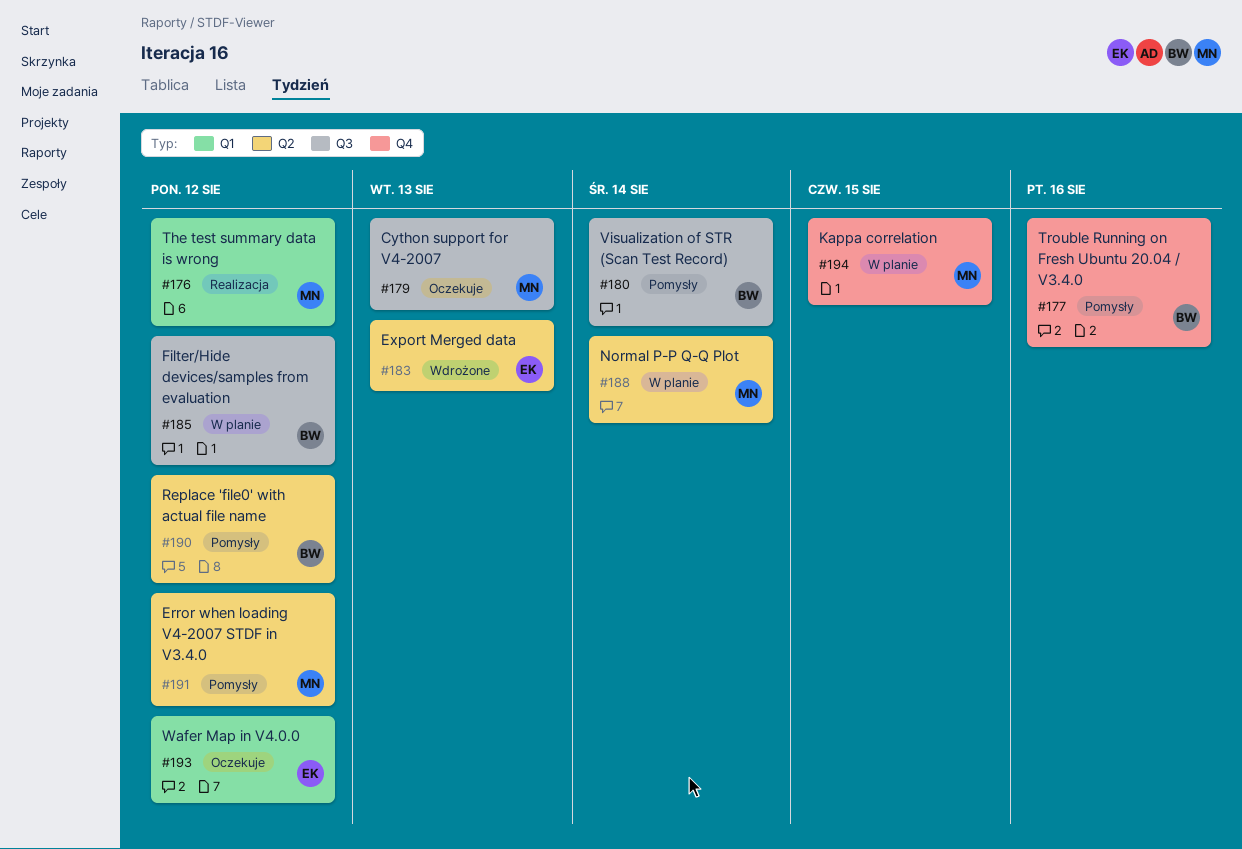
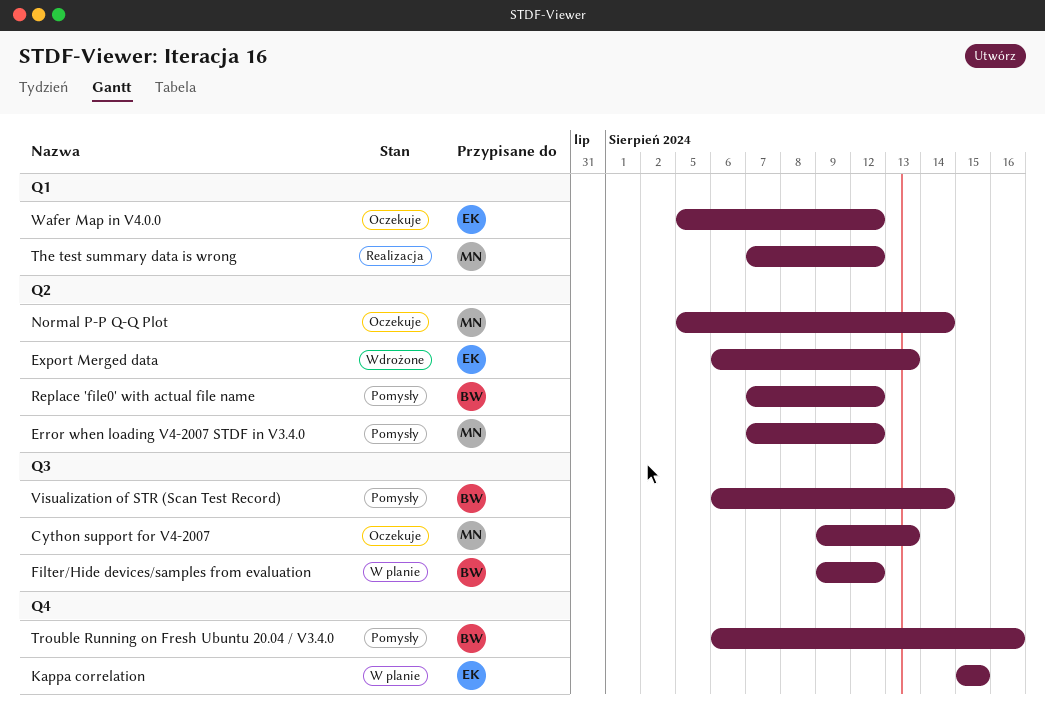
Kappa correlation, owner: MN -> EK
Normal P-P Q-Q Plot, status: W planie -> Oczekuje

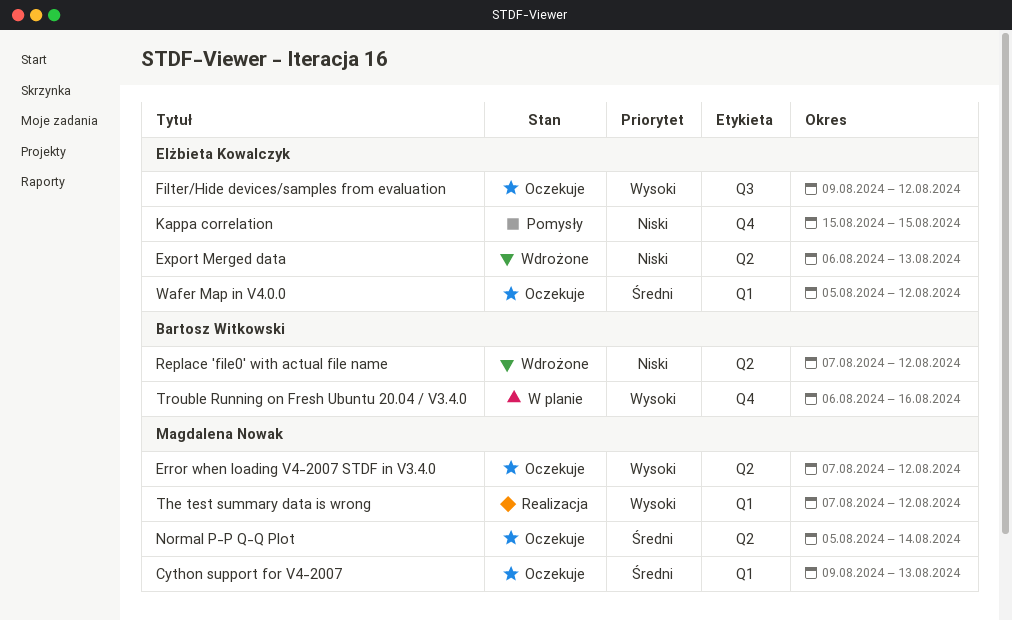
Cython support for V4-2007, label: Q3 -> Q1
Error when loading V4-2007 STDF in V3.4.0, status: Pomysły -> Oczekuje
Filter/Hide devices/samples from evaluation, status: W planie -> Oczekuje
Filter/Hide devices/samples from evaluation, owner: Bartosz Witkowski -> Elżbieta Kowalczyk
Kappa correlation, status: W planie -> Pomysły
Replace 'file0' with actual file name, status: Pomysły -> Wdrożone
Trouble Running on Fresh Ubuntu 20.04 / V3.4.0, status: Pomysły -> W planie
Visualization of STR (Scan Test Record): present -> none

